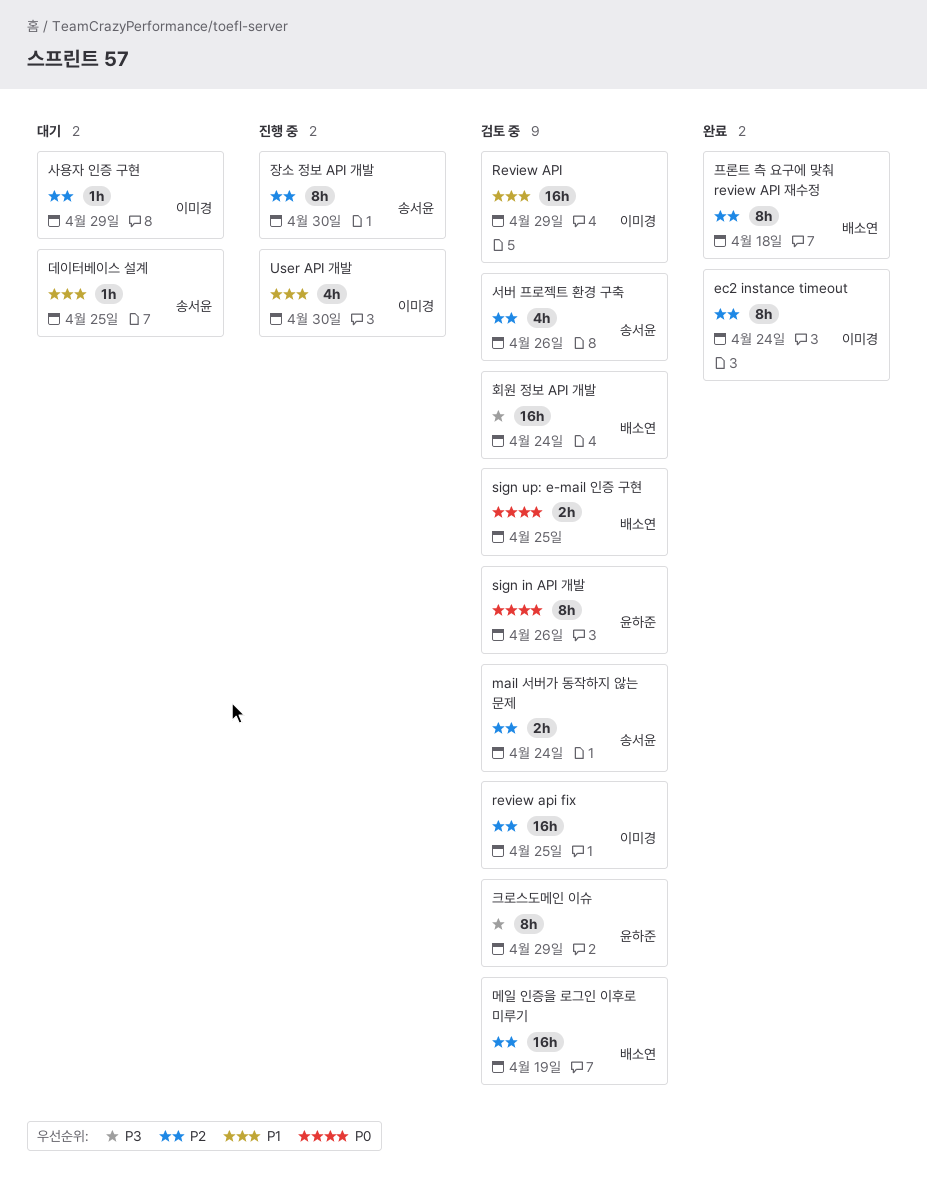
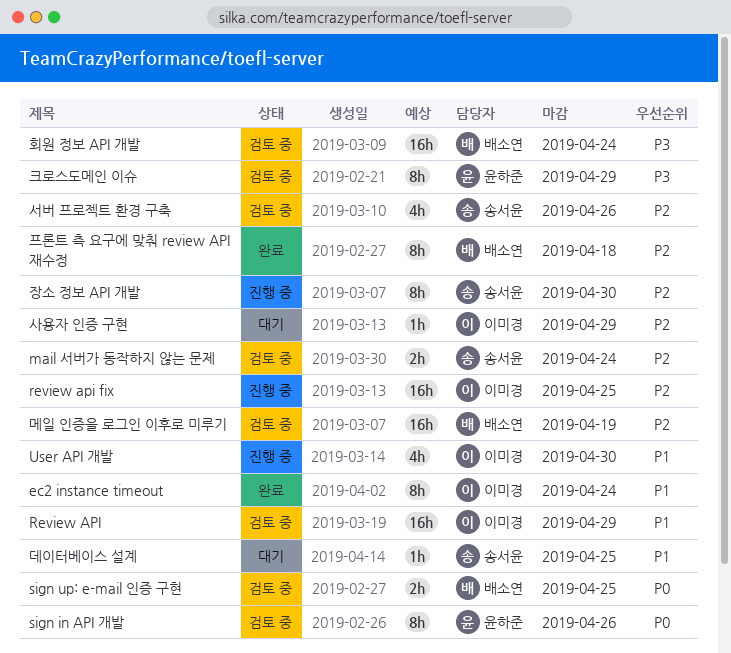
ec2 instance timeout, priority: P2 -> P1
review api fix, status: 검토 중 -> 진행 중

